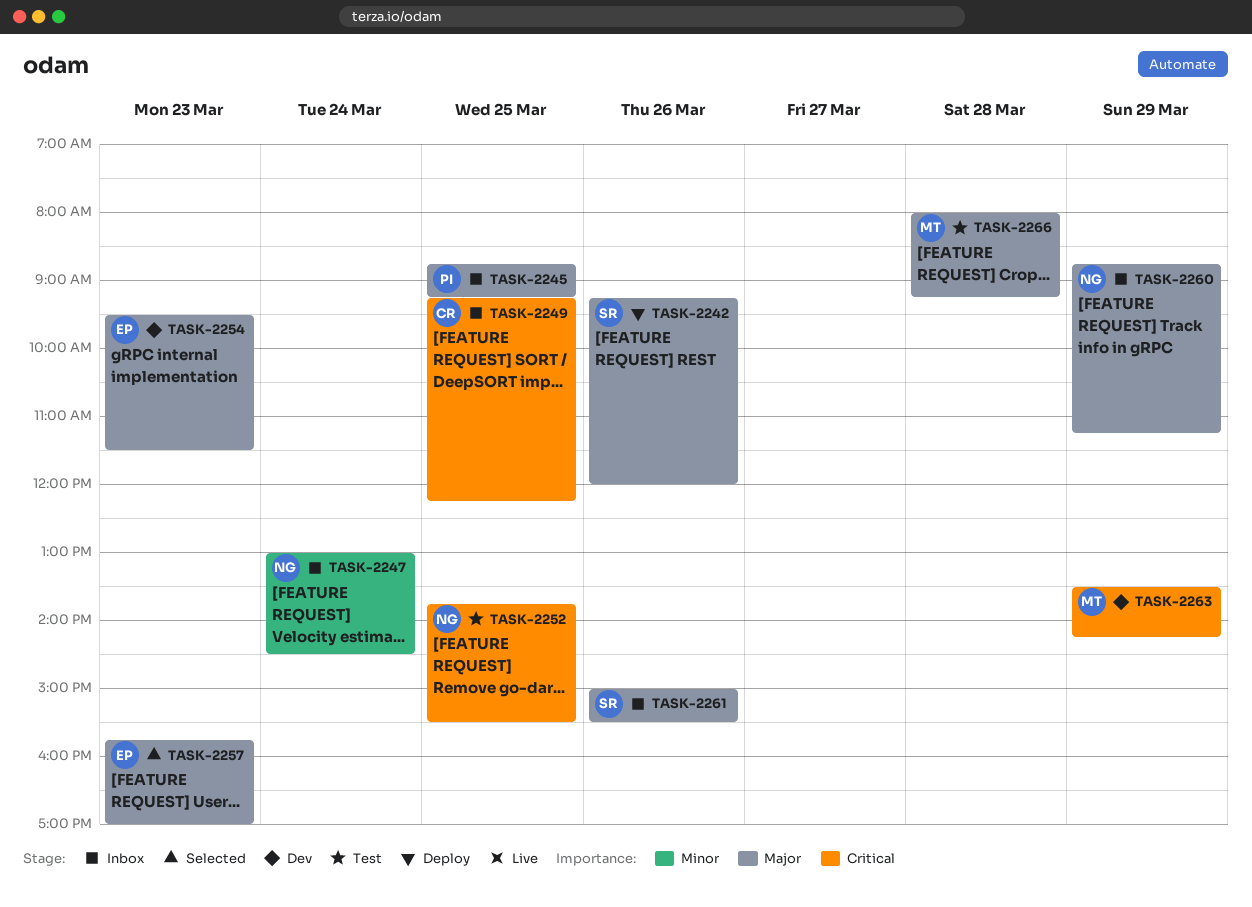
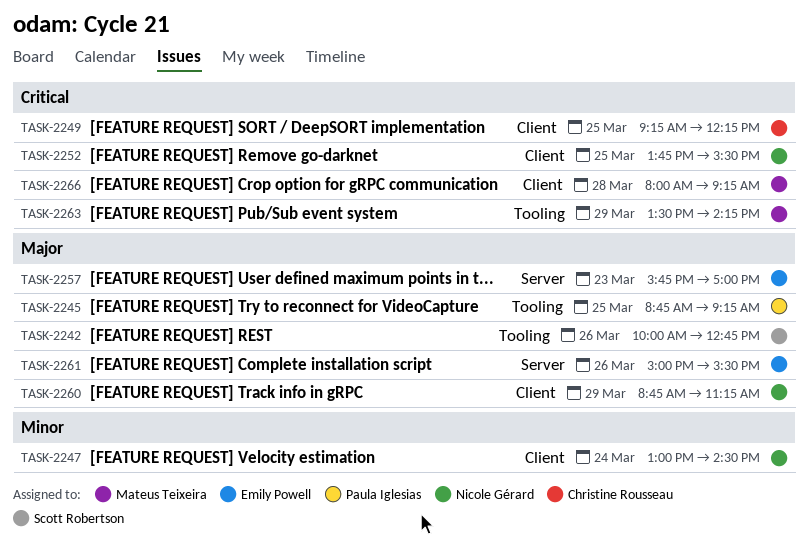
TASK-2242, begins: 09:15 -> 10:00
TASK-2242, ends: 12:00 -> 12:45
TASK-2254: present -> none
TASK-2261, owner: Scott Robertson -> Emily Powell
TASK-2266, priority: Major -> Critical

